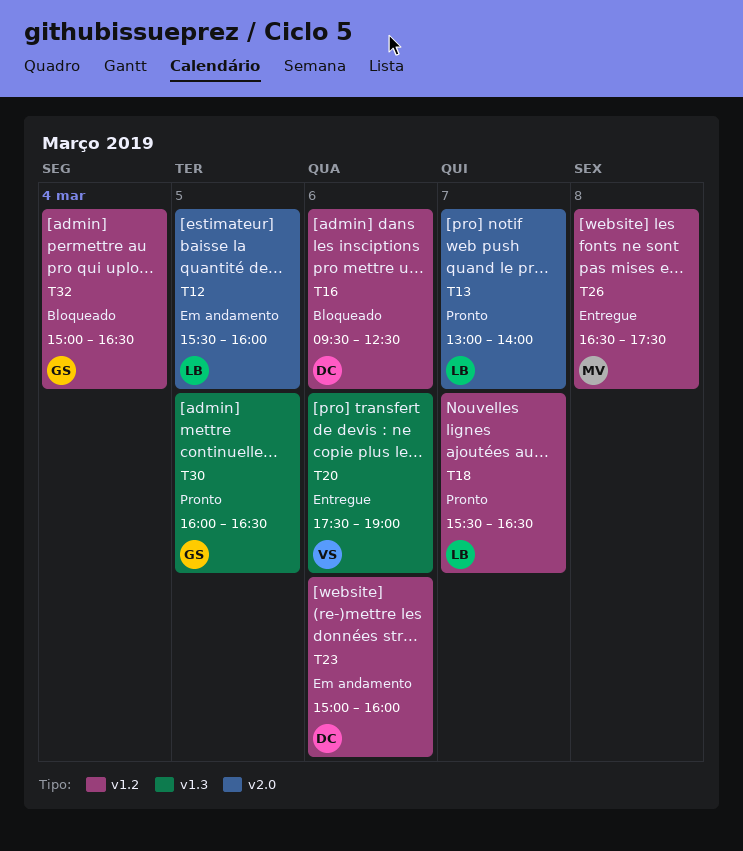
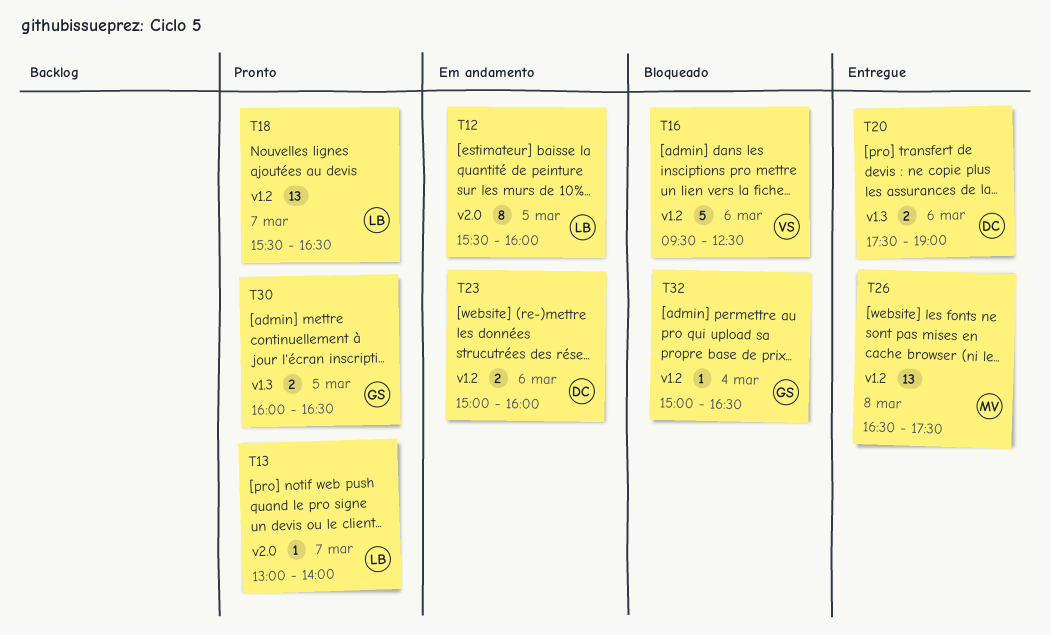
T16, owner: DC -> VS
T20, owner: VS -> DC

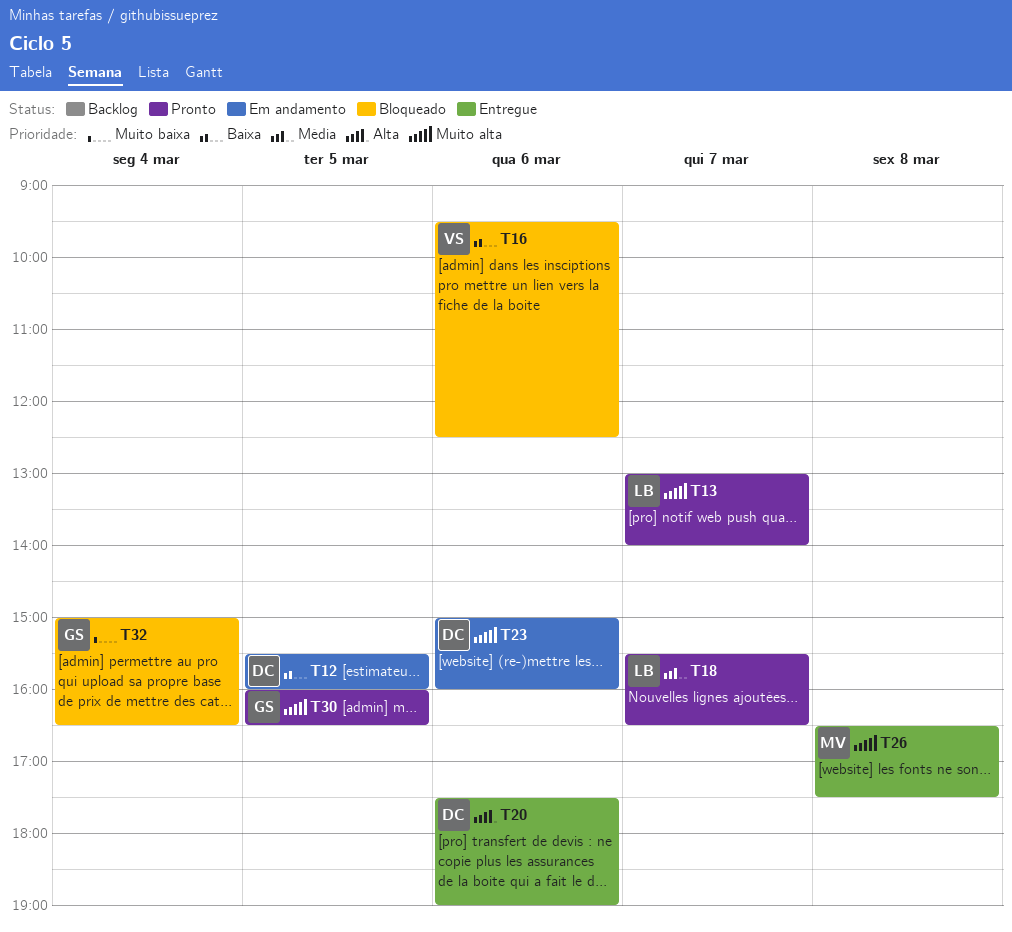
T12, owner: LB -> DC

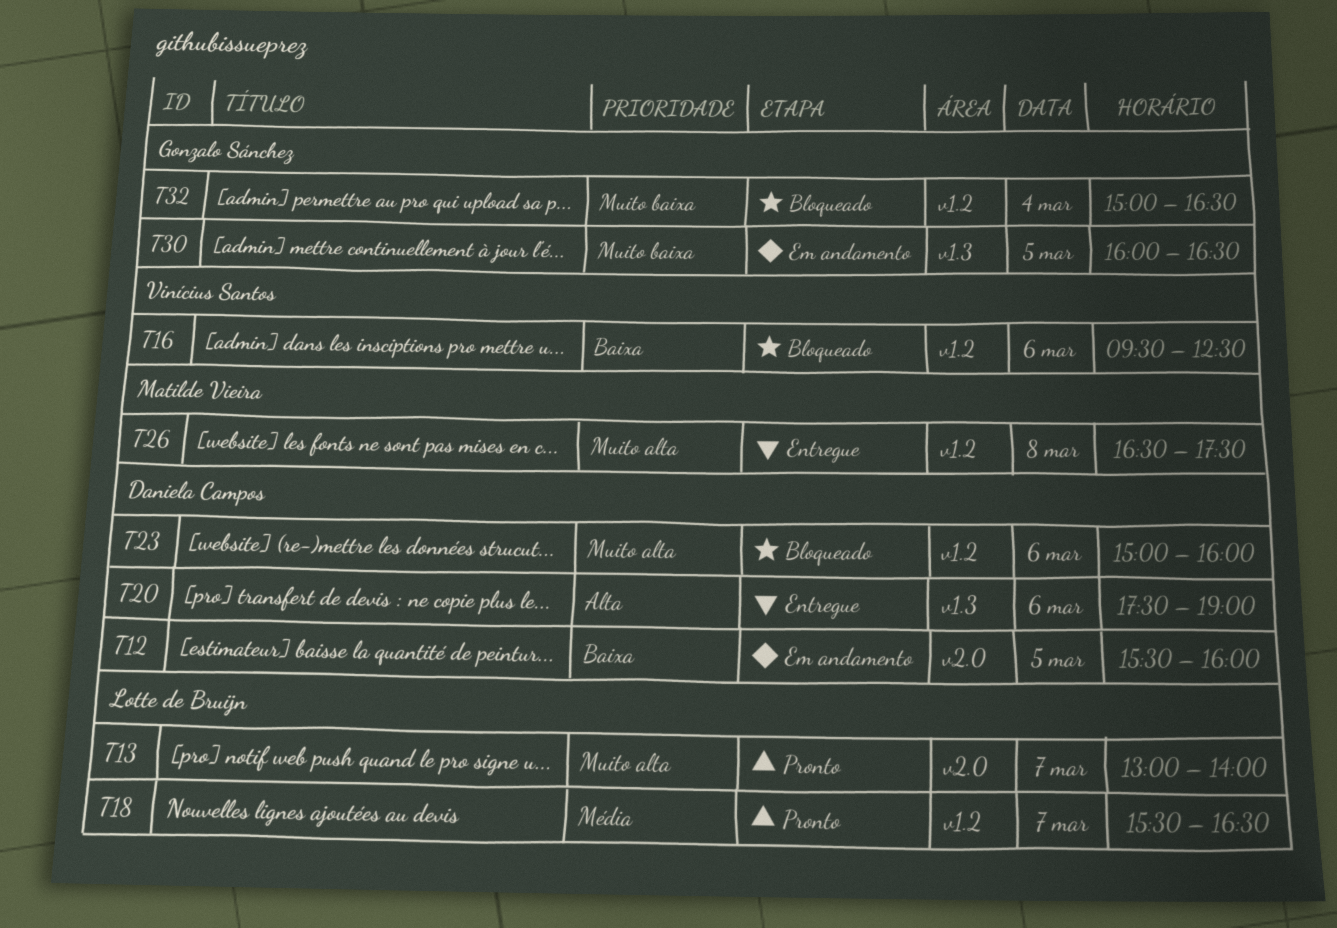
T23, status: Em andamento -> Bloqueado
T30, status: Pronto -> Em andamento
T30, priority: Muito alta -> Muito baixa

